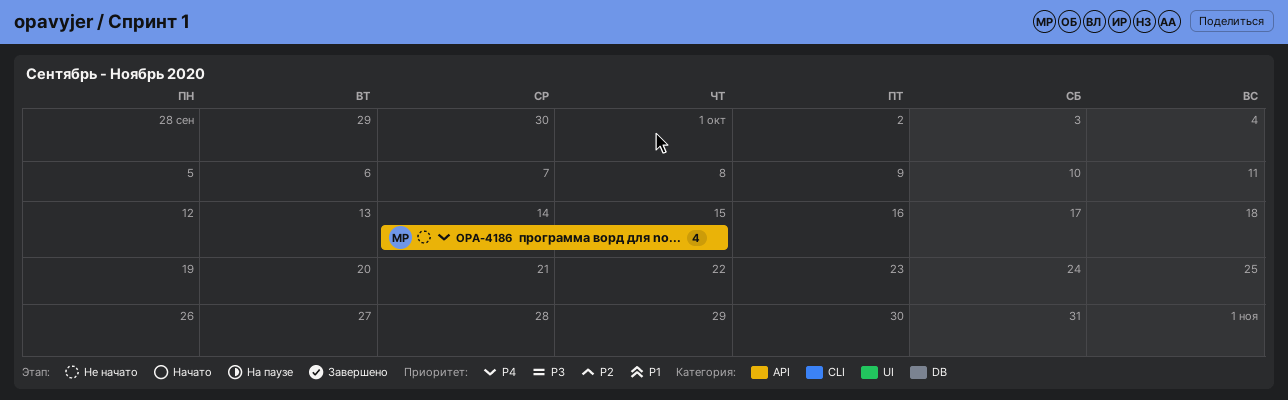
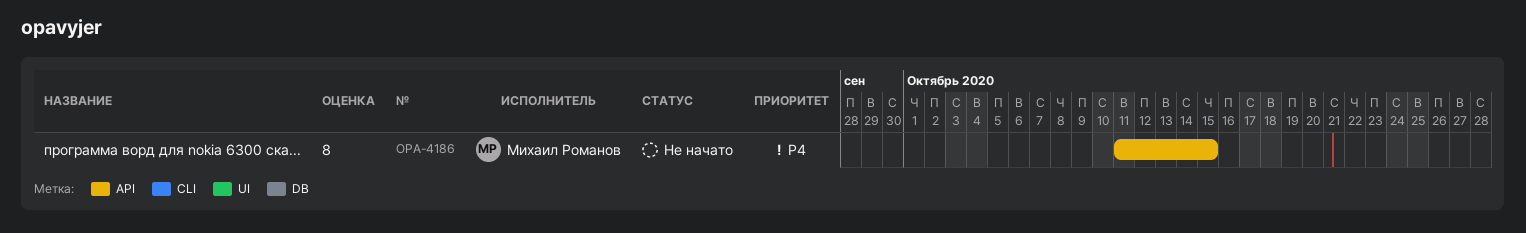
OPA-4186, estimate: 4 -> 8
OPA-4186, start: Oct 14 -> Oct 11

